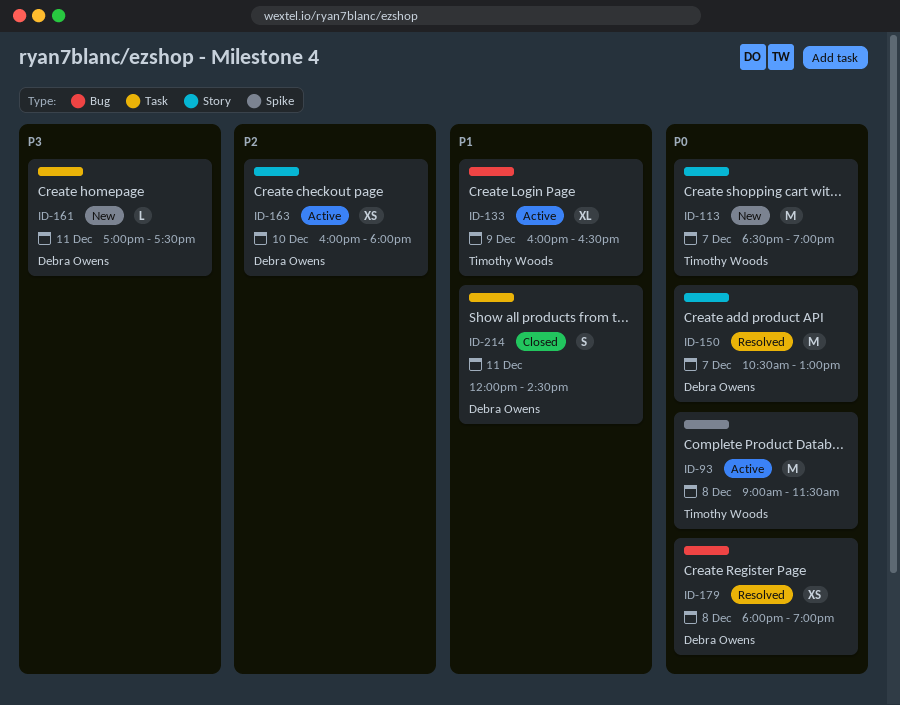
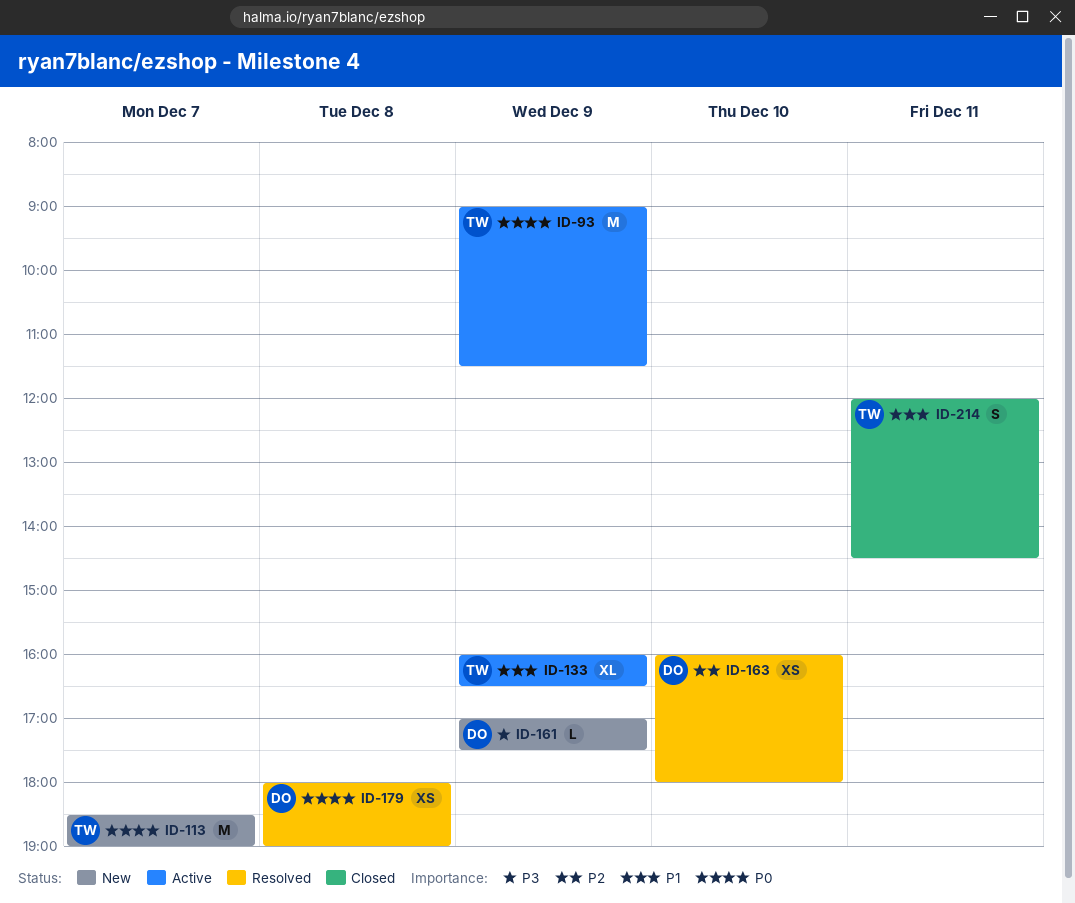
ID-93, day: Dec 8 -> Dec 9
ID-150: present -> none
ID-161, day: Dec 11 -> Dec 9
ID-163, status: Active -> Resolved
ID-214, owner: Debra Owens -> Timothy Woods

